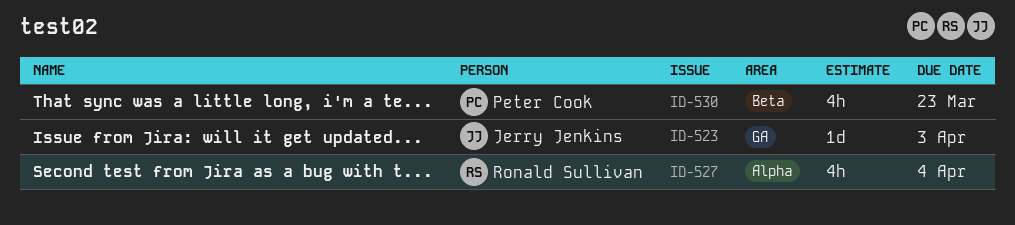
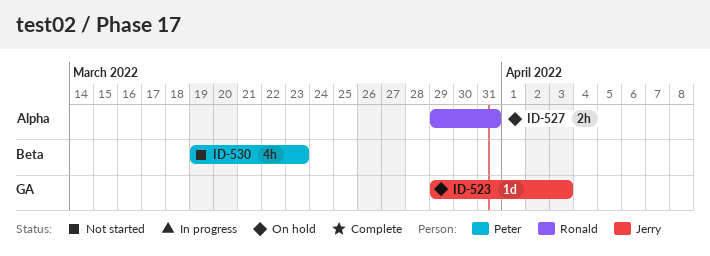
ID-527, estimate: 4h -> 2h
ID-527, due: Apr 4 -> Mar 31

